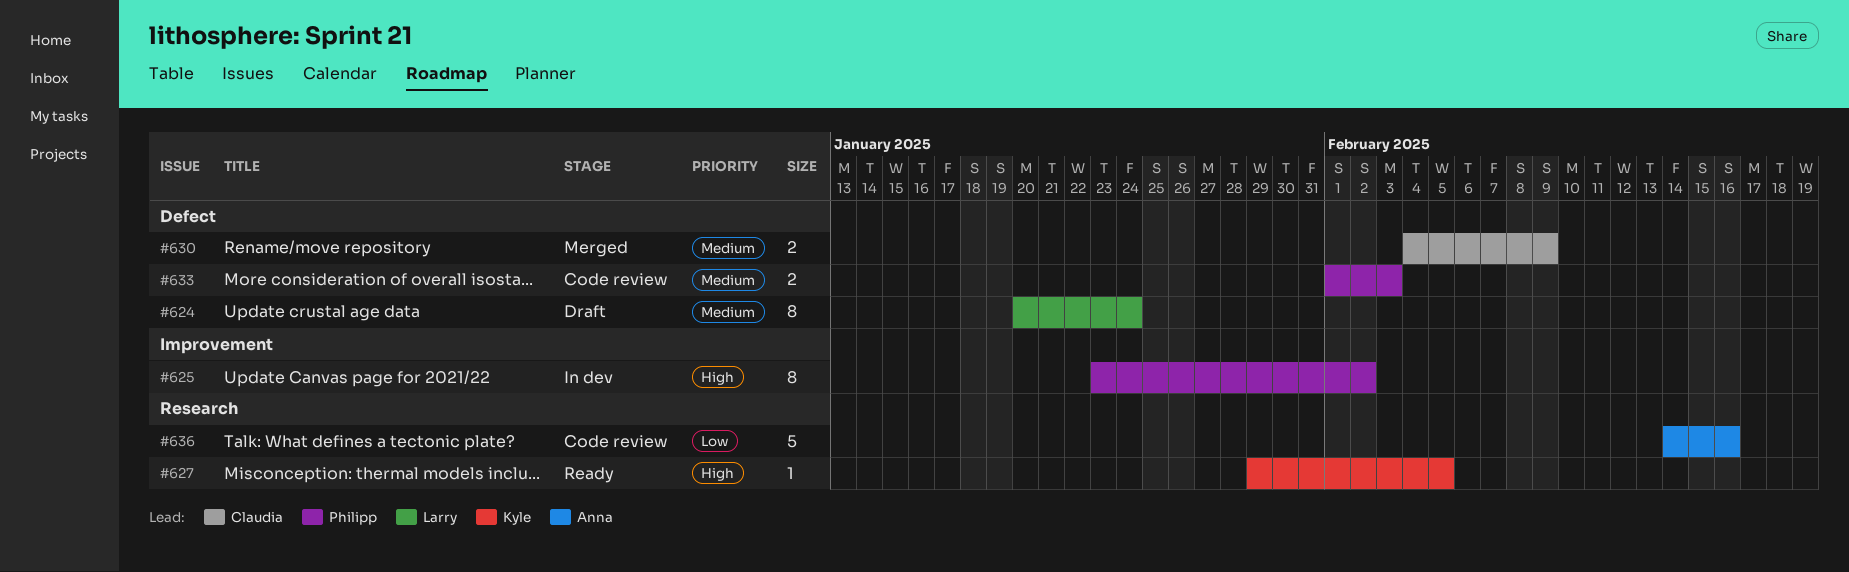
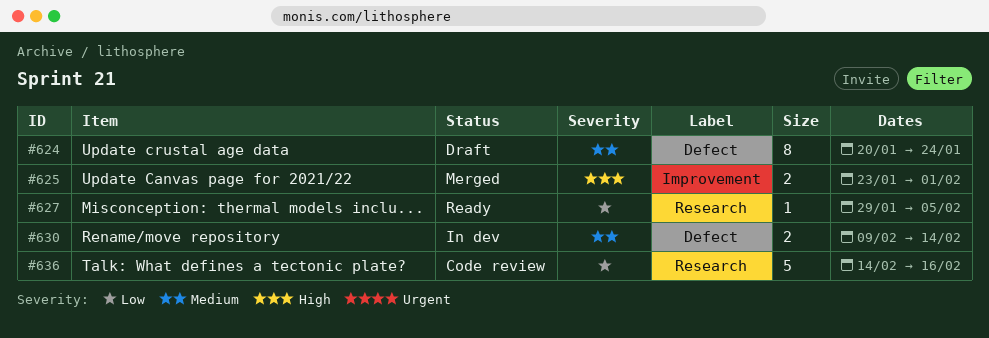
#625, status: In dev -> Merged
#625, estimate: 8 -> 2
#625, due: Feb 2 -> Feb 1
#627, priority: High -> Low
#630, status: Merged -> In dev
#630, start: Feb 4 -> Feb 9
#630, due: Feb 9 -> Feb 14
#633: present -> none

